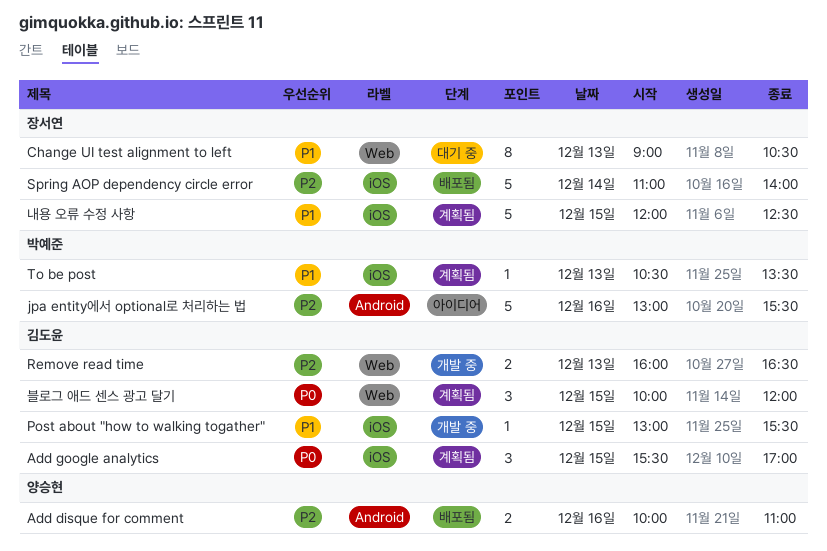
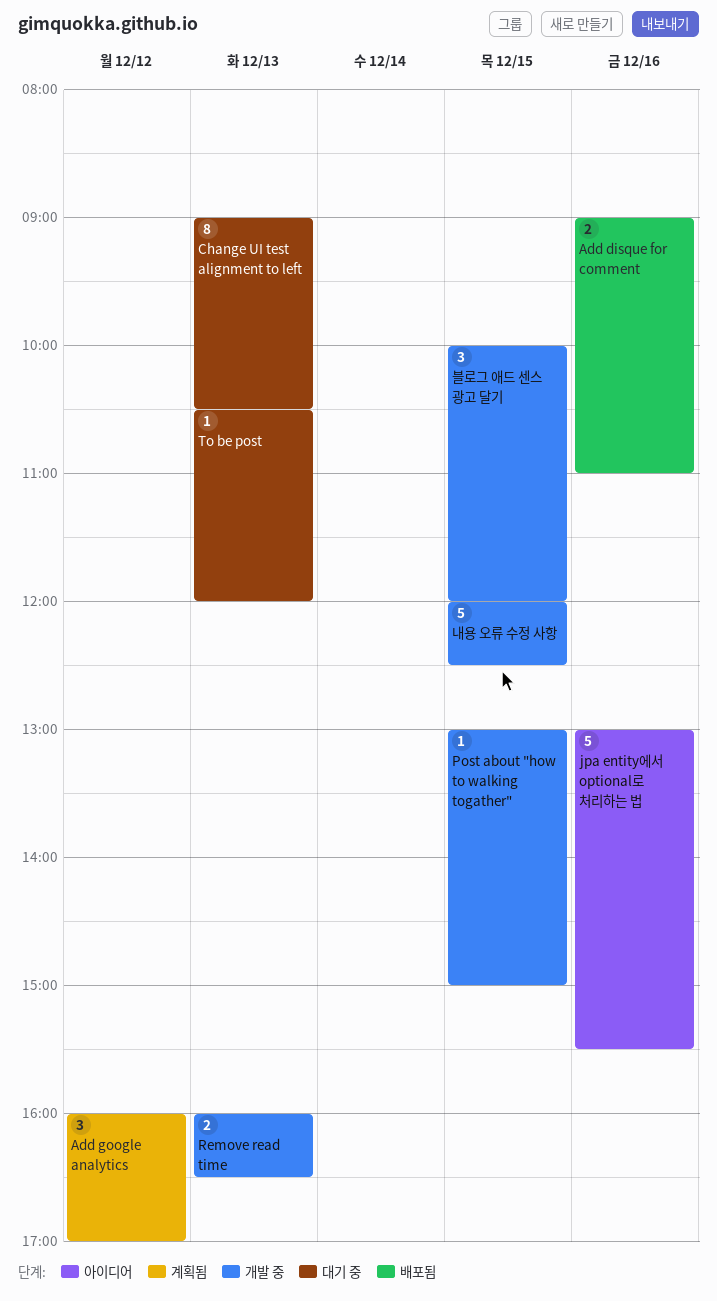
Add disque for comment, begins: 10:00 -> 09:00
Add google analytics, day: Dec 15 -> Dec 12
Add google analytics, begins: 15:30 -> 16:00
Post about "how to walking togather", ends: 15:30 -> 15:00
Spring AOP dependency circle error: present -> none
To be post, status: 계획됨 -> 대기 중
To be post, ends: 13:30 -> 12:00
내용 오류 수정 사항, status: 계획됨 -> 개발 중
블로그 애드 센스 광고 달기, status: 계획됨 -> 개발 중

